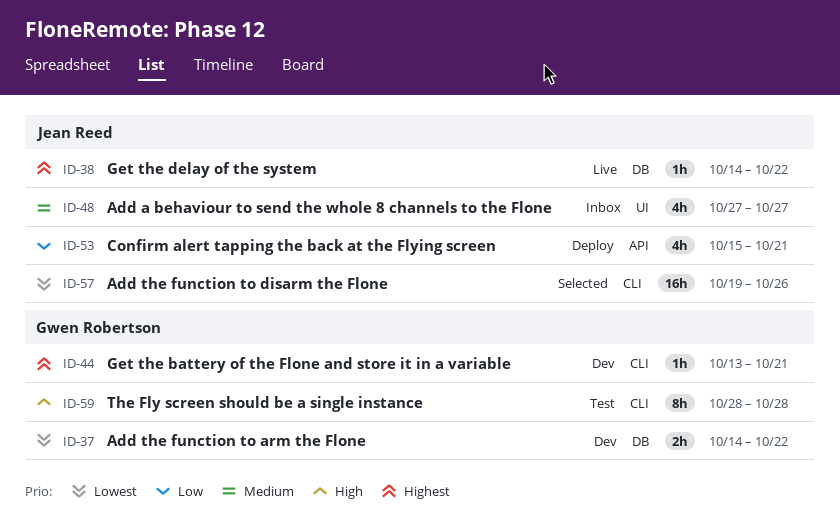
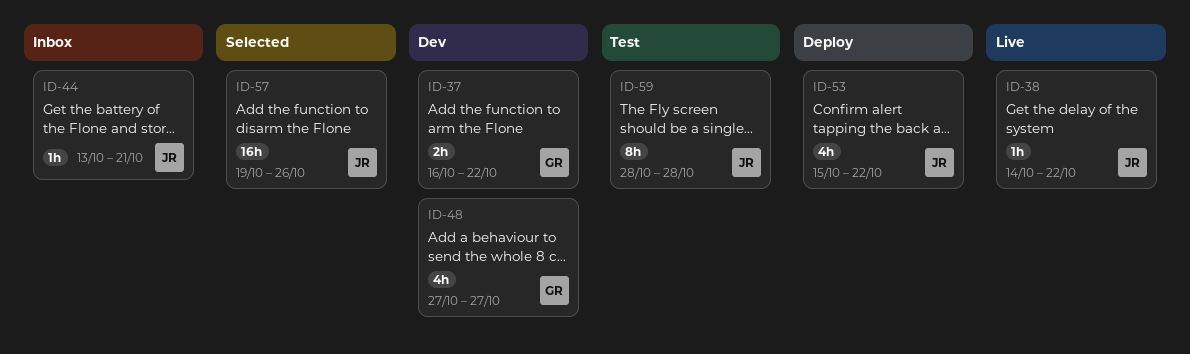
ID-37, start: Oct 14 -> Oct 16
ID-44, status: Dev -> Inbox
ID-44, owner: Gwen Robertson -> Jean Reed
ID-48, status: Inbox -> Dev
ID-48, owner: Jean Reed -> Gwen Robertson
ID-53, due: Oct 21 -> Oct 22
ID-59, owner: Gwen Robertson -> Jean Reed

